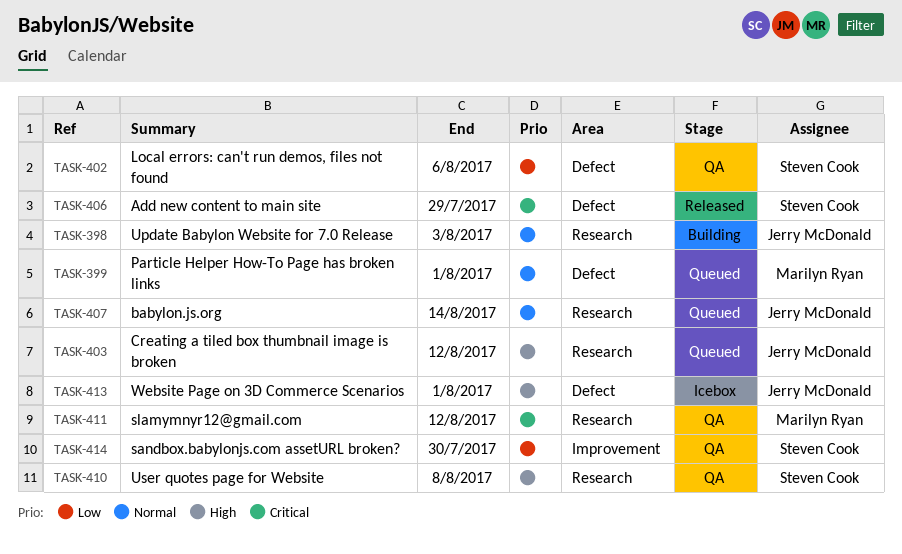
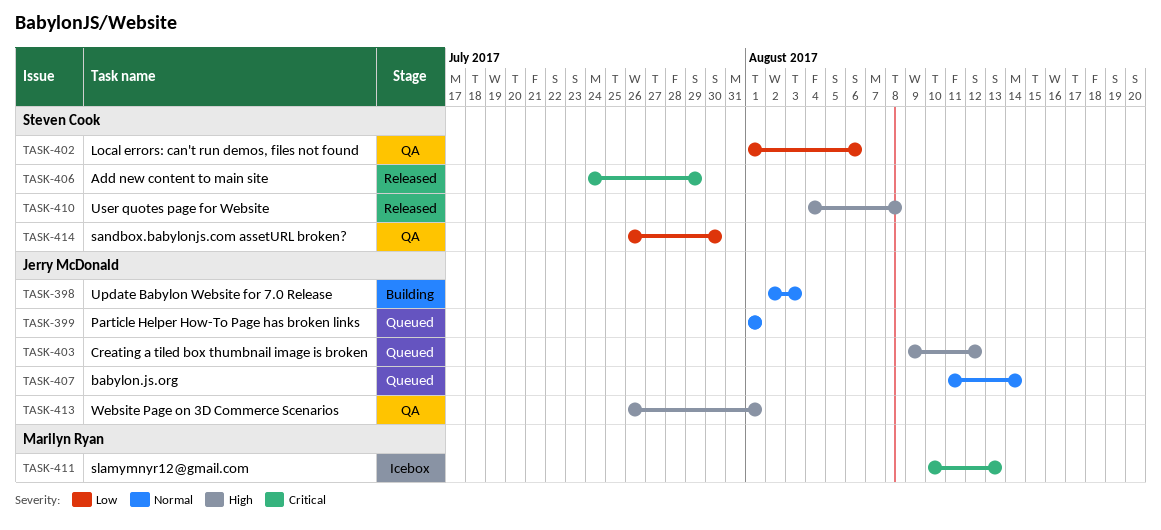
TASK-399, owner: Marilyn Ryan -> Jerry McDonald
TASK-410, status: QA -> Released
TASK-411, status: QA -> Icebox
TASK-411, due: Aug 12 -> Aug 13
TASK-413, status: Icebox -> QA

